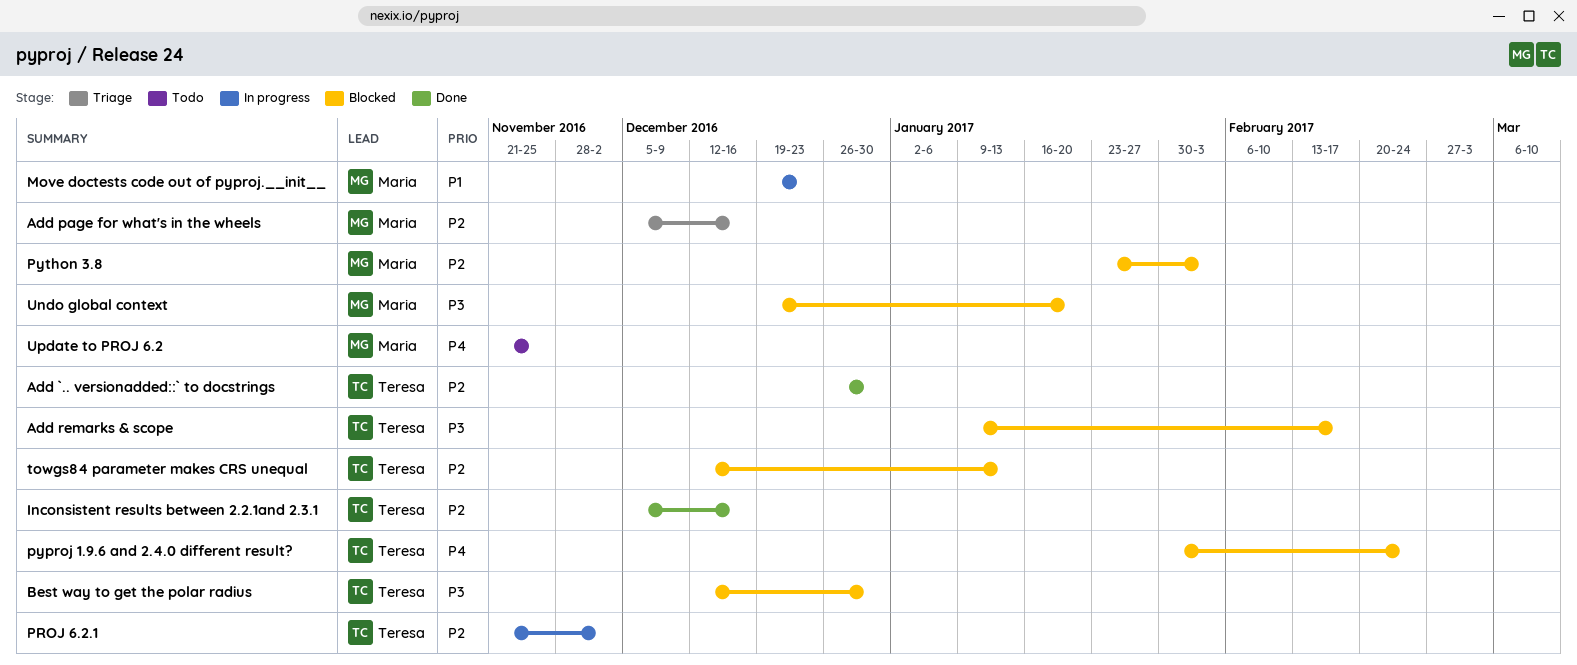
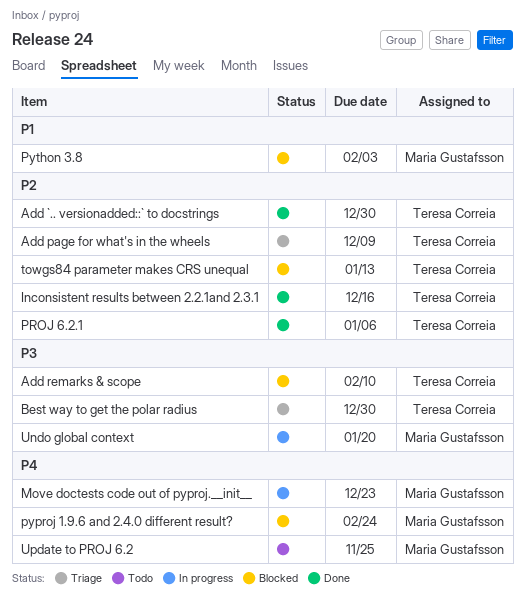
Add page for what's in the wheels, owner: Maria Gustafsson -> Teresa Correia
Add page for what's in the wheels, due: Dec 16 -> Dec 9
Add remarks & scope, due: Feb 17 -> Feb 10
Best way to get the polar radius, status: Blocked -> Triage
Move doctests code out of pyproj.__init__, priority: P1 -> P4
PROJ 6.2.1, status: In progress -> Done
PROJ 6.2.1, due: Dec 2 -> Jan 6
pyproj 1.9.6 and 2.4.0 different result?, owner: Teresa Correia -> Maria Gustafsson
Python 3.8, priority: P2 -> P1
Undo global context, status: Blocked -> In progress

